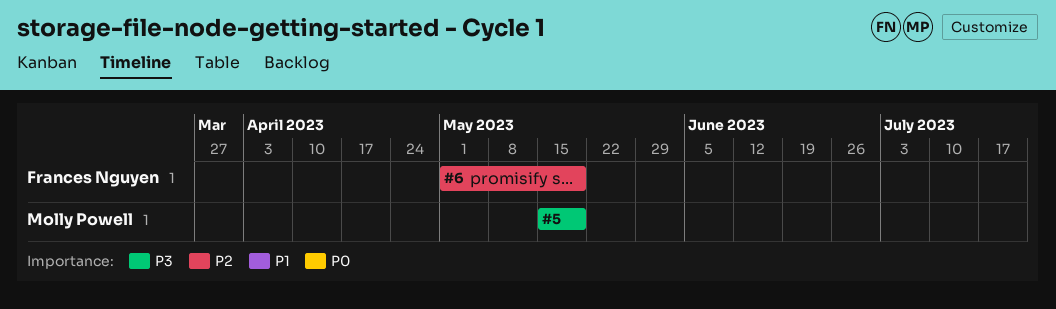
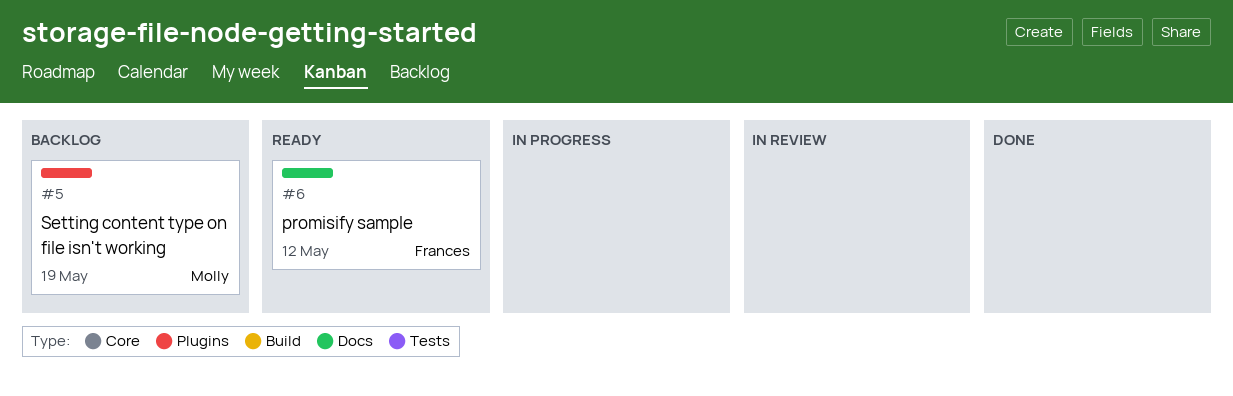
#6, due: May 19 -> May 12

